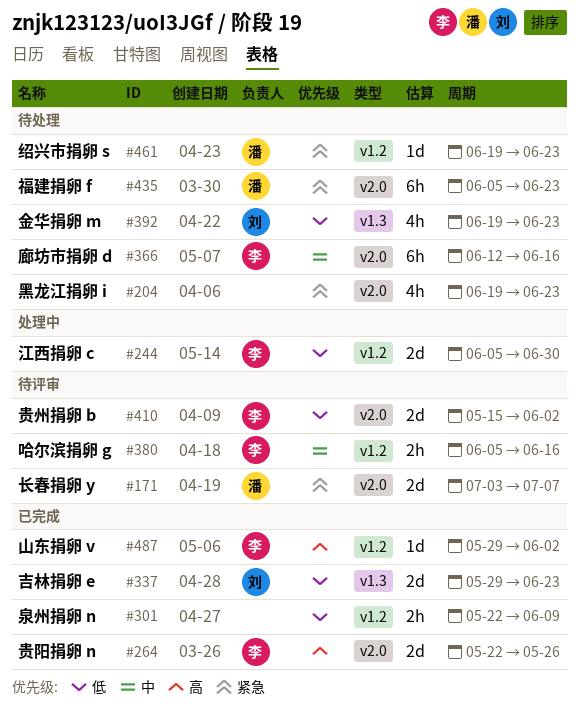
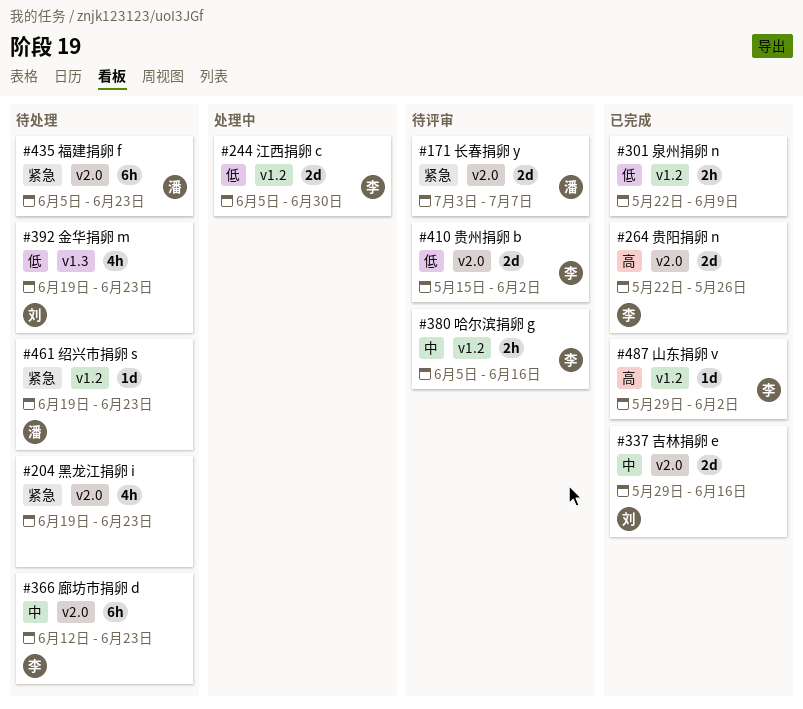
#337, priority: 低 -> 中
#337, label: v1.3 -> v2.0
#337, due: Jun 23 -> Jun 16
#366, due: Jun 16 -> Jun 23

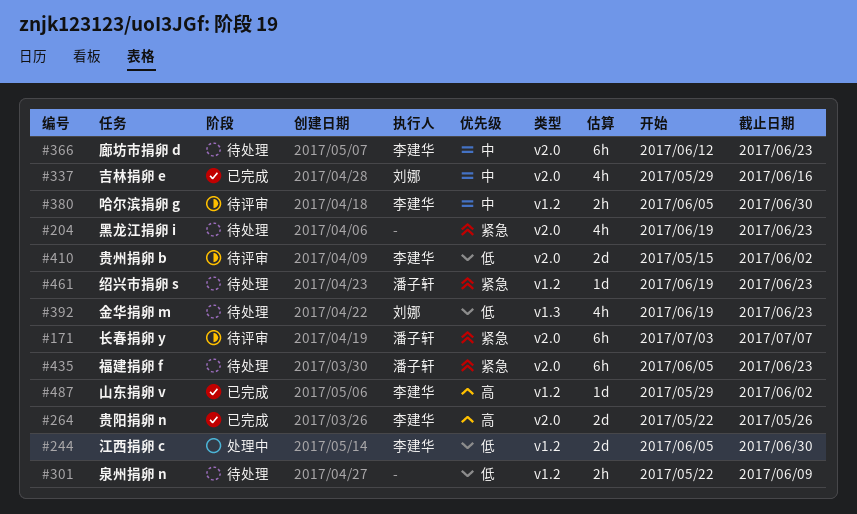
#171, estimate: 2d -> 6h
#301, status: 已完成 -> 待处理
#337, estimate: 2d -> 4h
#380, due: Jun 16 -> Jun 30

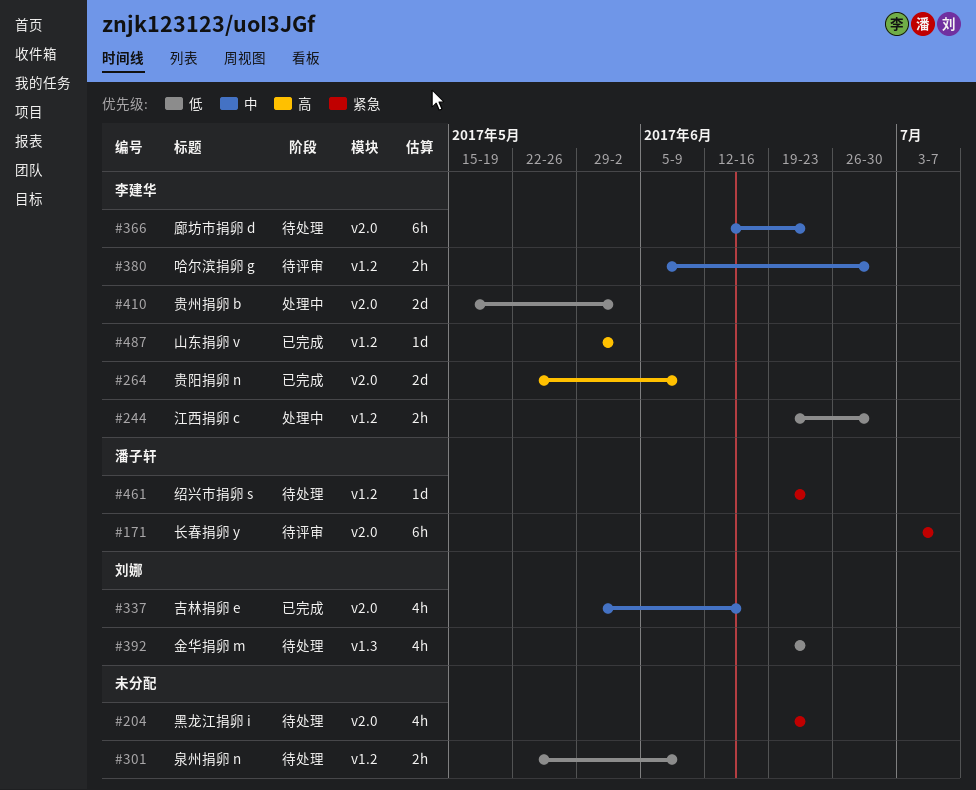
#244, estimate: 2d -> 2h
#244, start: Jun 5 -> Jun 19
#264, due: May 26 -> Jun 9
#410, status: 待评审 -> 处理中
#435: present -> none

